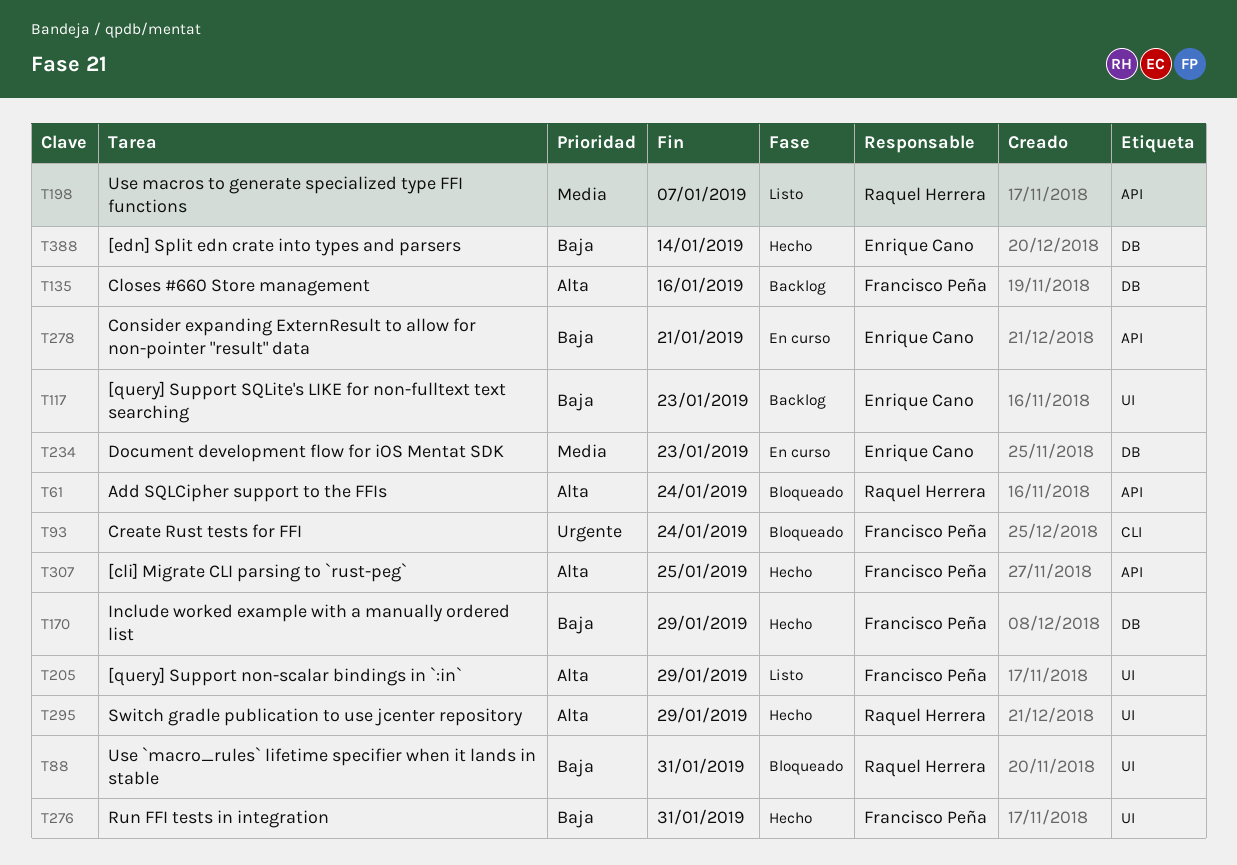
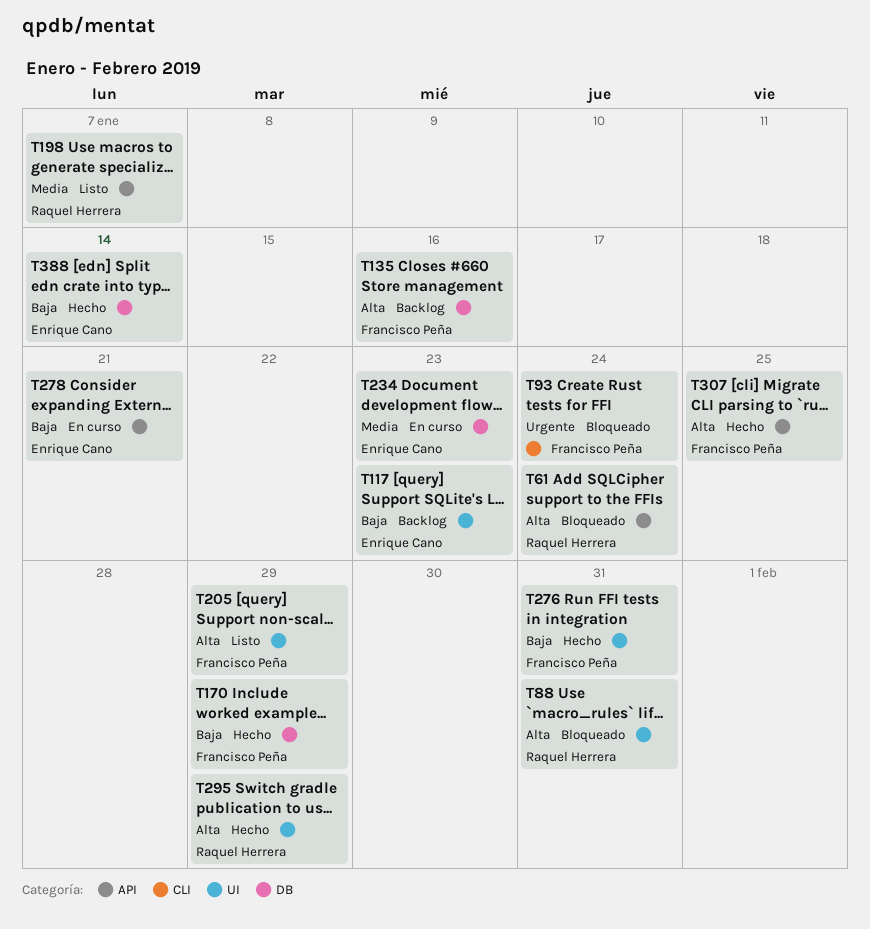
T88, priority: Baja -> Alta

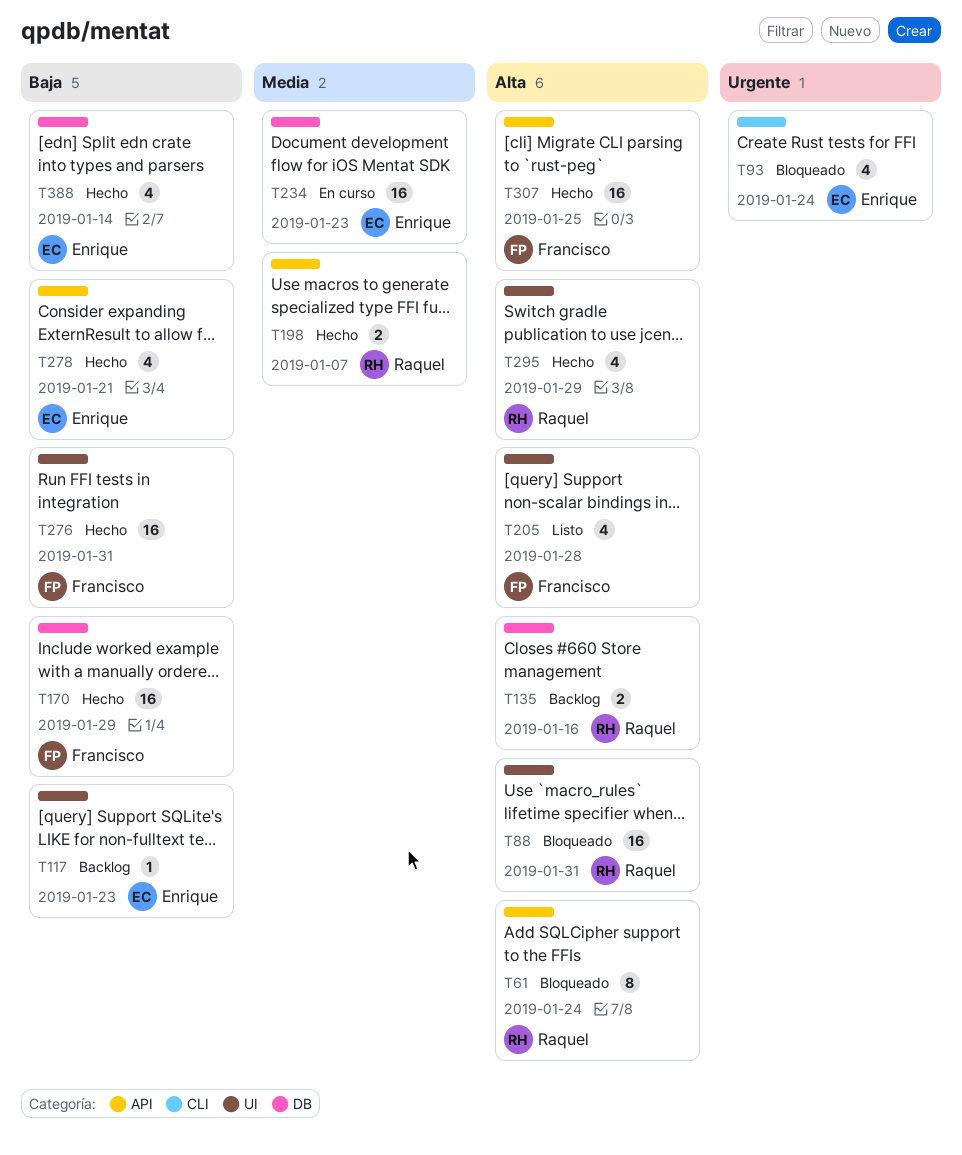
T93, owner: Francisco Peña -> Enrique Cano
T135, owner: Francisco Peña -> Raquel Herrera
T198, status: Listo -> Hecho
T205, due: Jan 29 -> Jan 28
T278, status: En curso -> Hecho

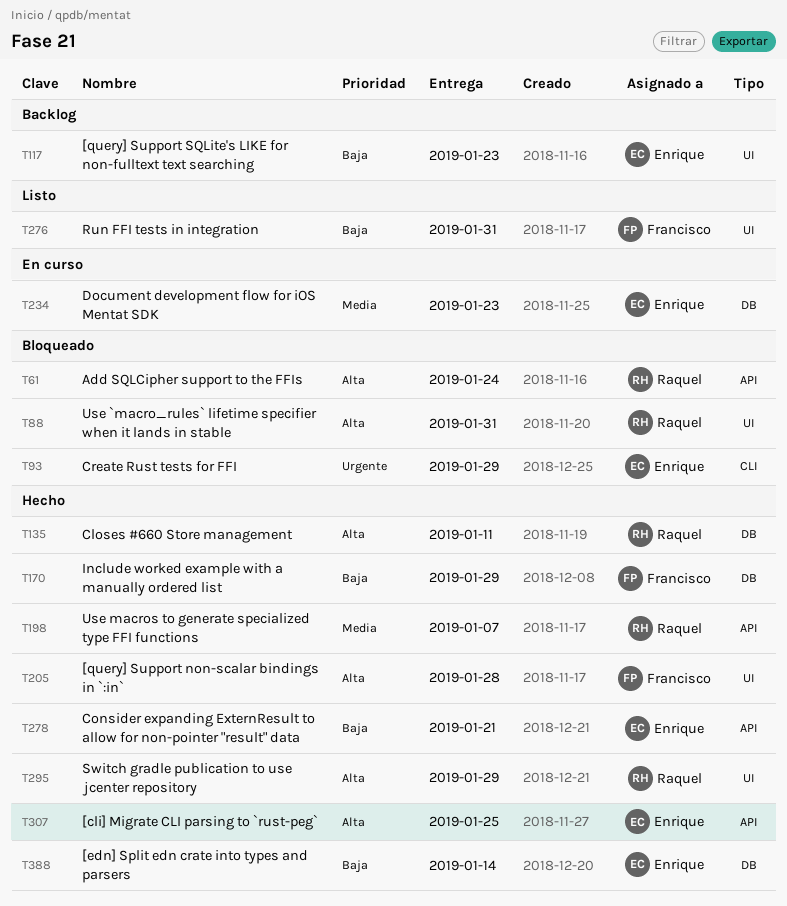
T93, due: Jan 24 -> Jan 29
T135, status: Backlog -> Hecho
T135, due: Jan 16 -> Jan 11
T205, status: Listo -> Hecho
T276, status: Hecho -> Listo
T307, owner: Francisco -> Enrique

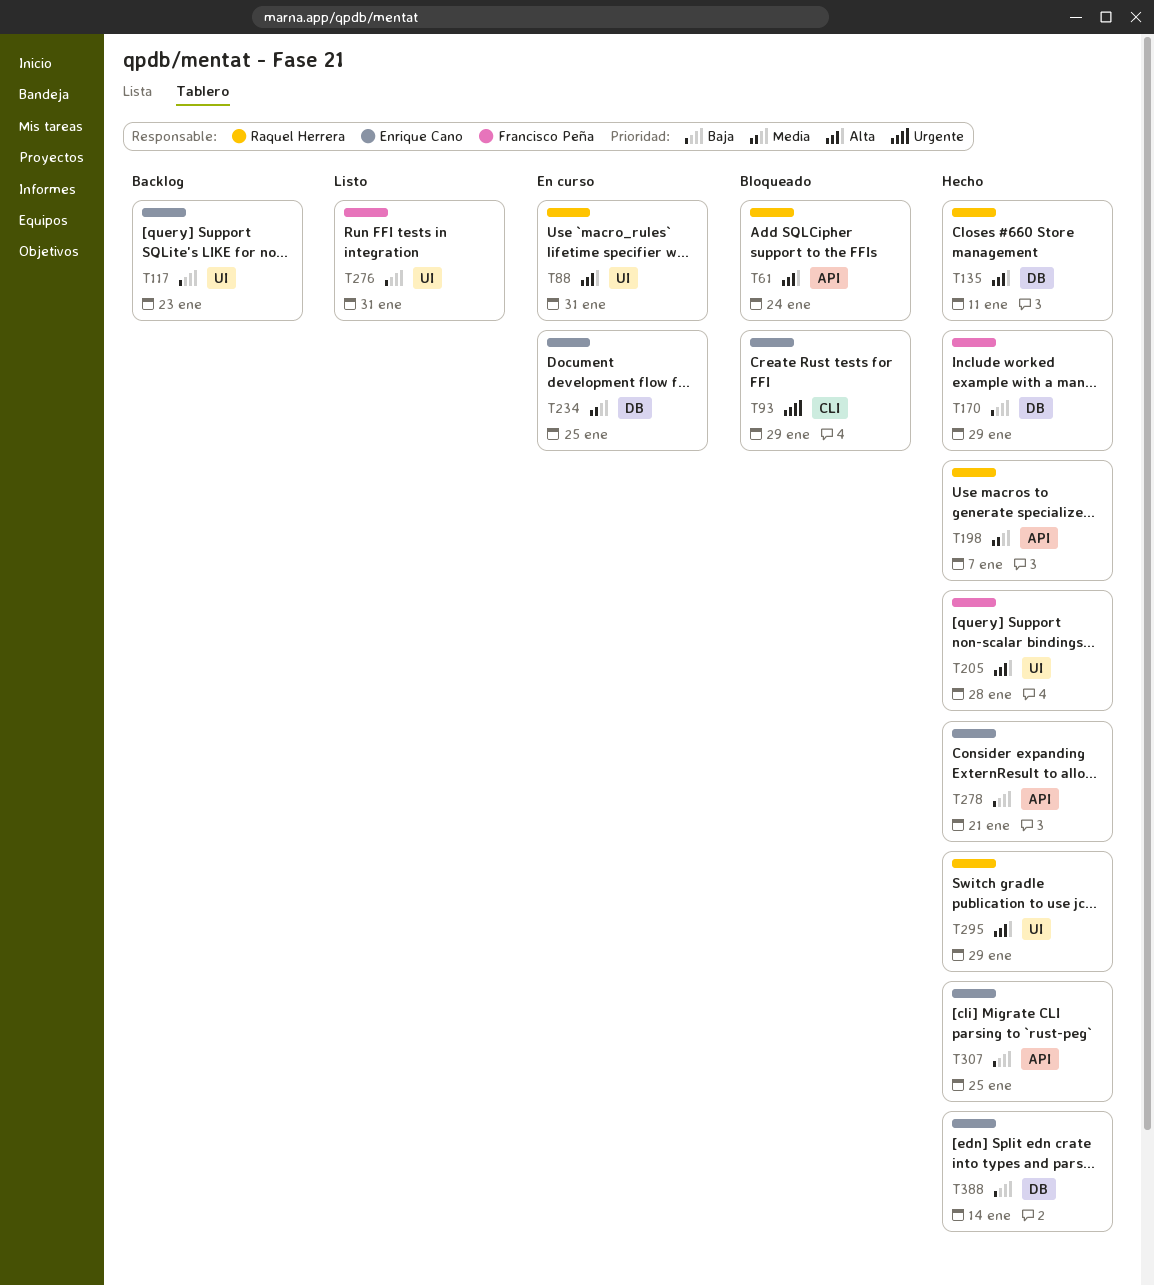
T88, status: Bloqueado -> En curso
T234, due: Jan 23 -> Jan 25
T307, priority: Alta -> Baja

